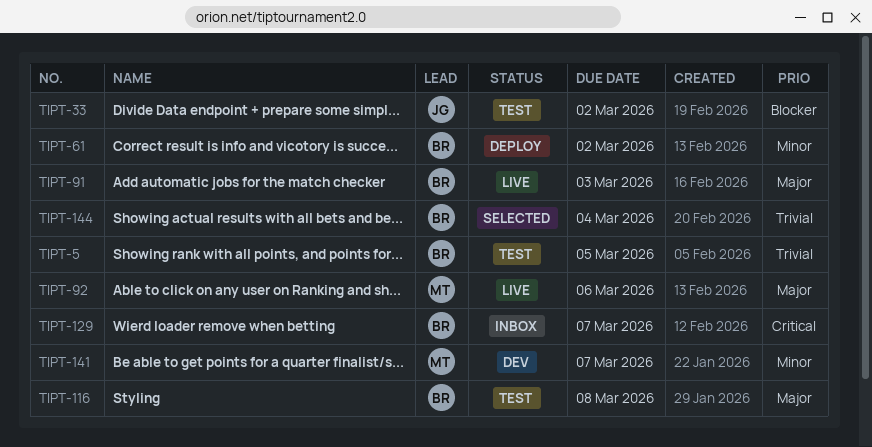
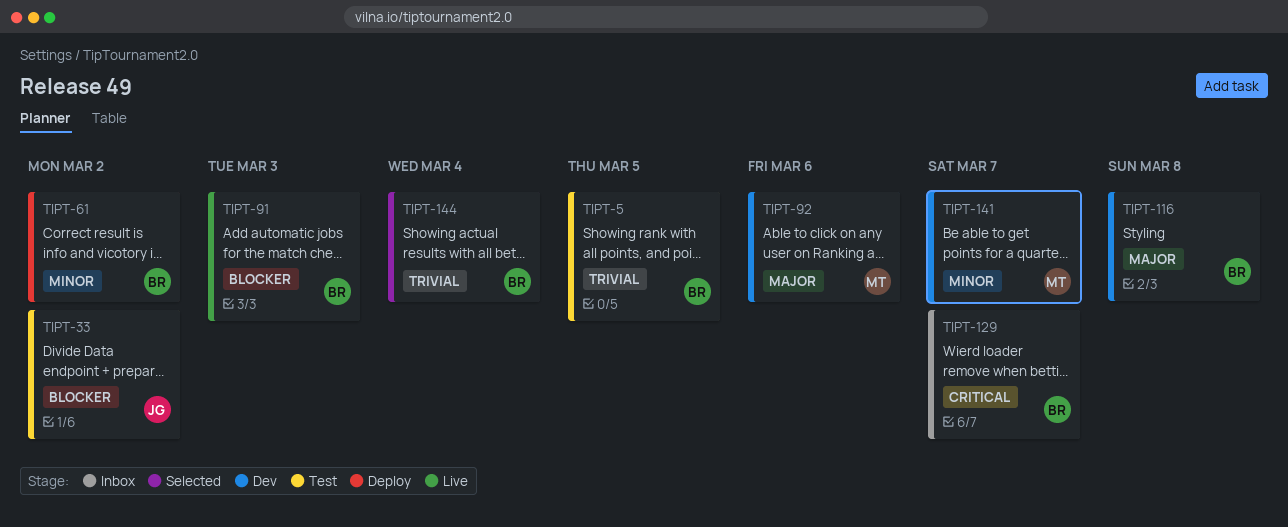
TIPT-91, priority: Major -> Blocker
TIPT-92, status: Live -> Dev
TIPT-116, status: Test -> Dev

